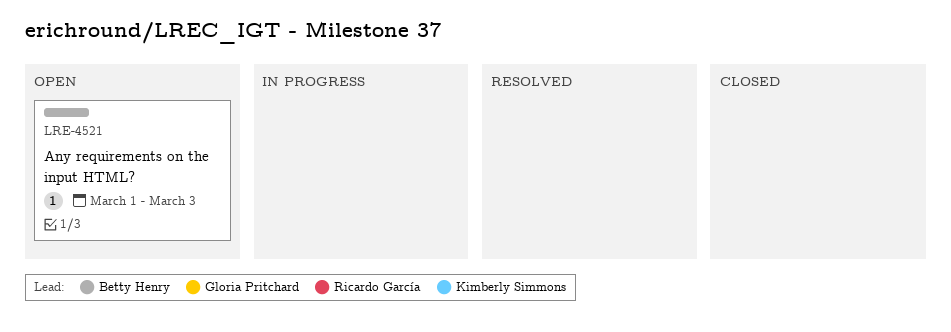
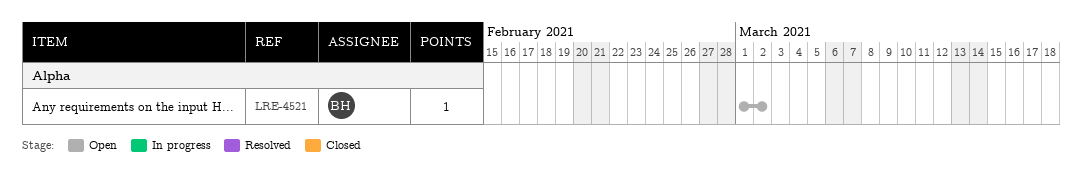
LRE-4521, due: Mar 3 -> Mar 2

